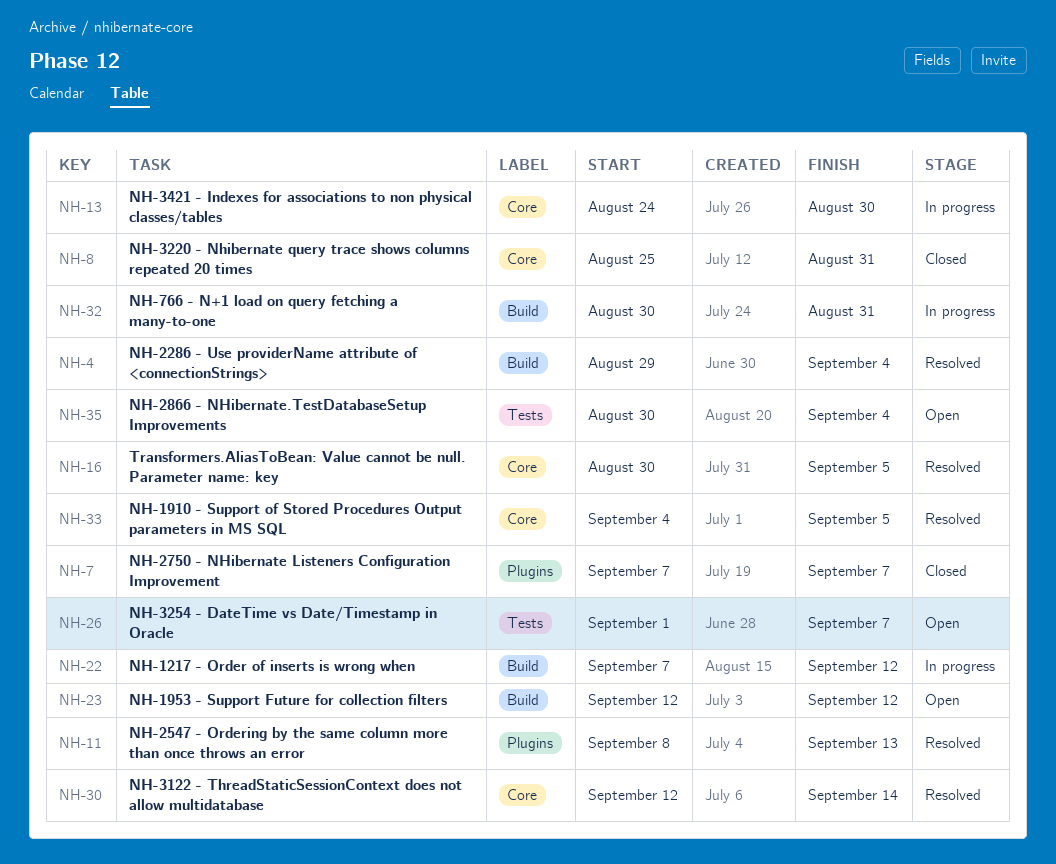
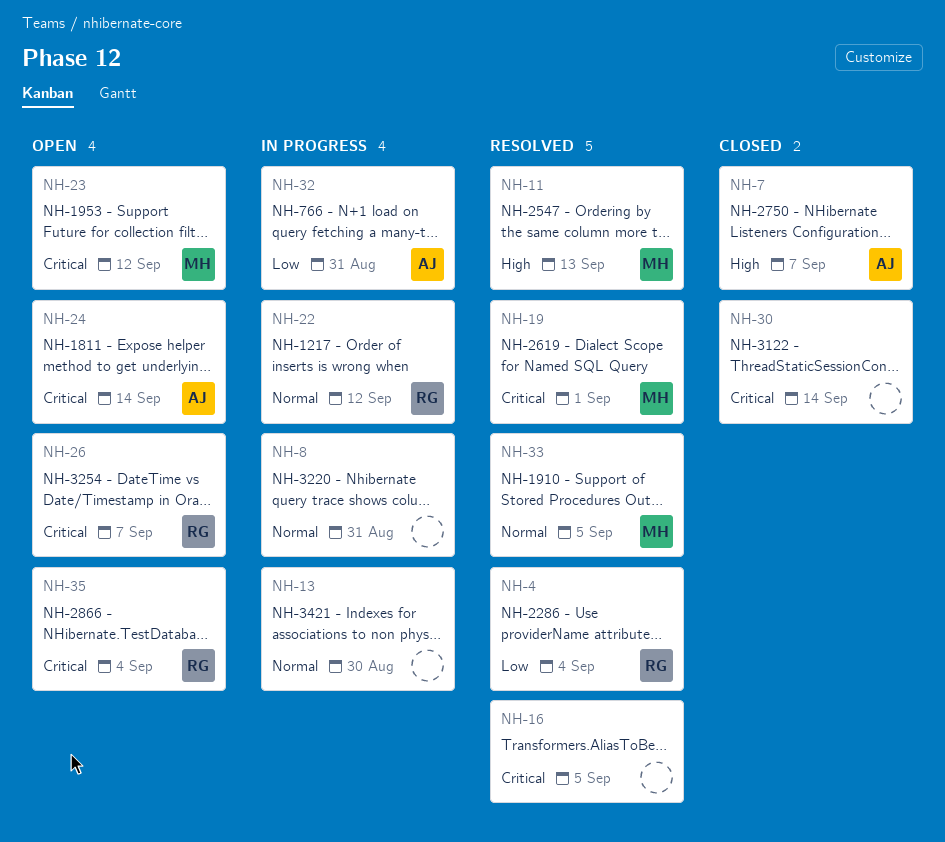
NH-8, status: Closed -> In progress
NH-19: none -> present
NH-24: none -> present
NH-30, status: Resolved -> Closed

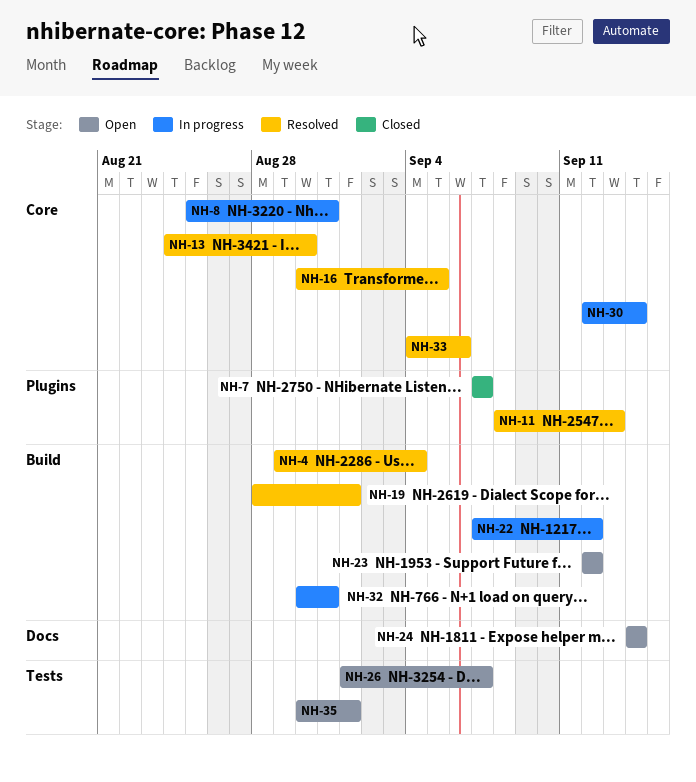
NH-13, status: In progress -> Resolved
NH-30, status: Closed -> In progress
NH-33, due: Sep 5 -> Sep 6
NH-35, due: Sep 4 -> Sep 1

